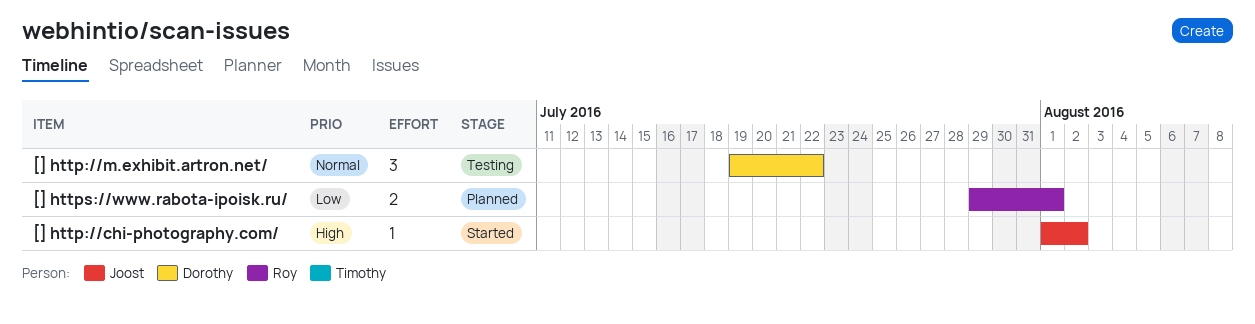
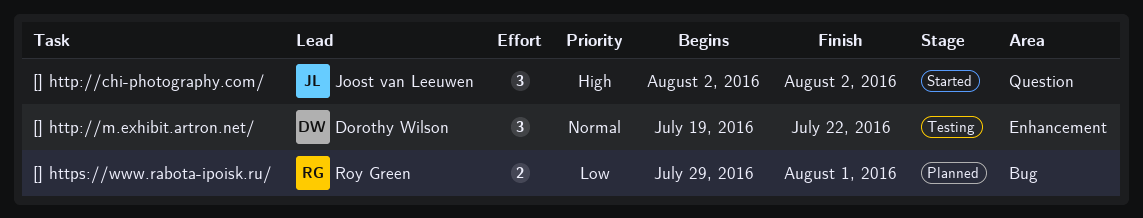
[] http://chi-photography.com/, estimate: 1 -> 3
[] http://chi-photography.com/, start: Aug 1 -> Aug 2

